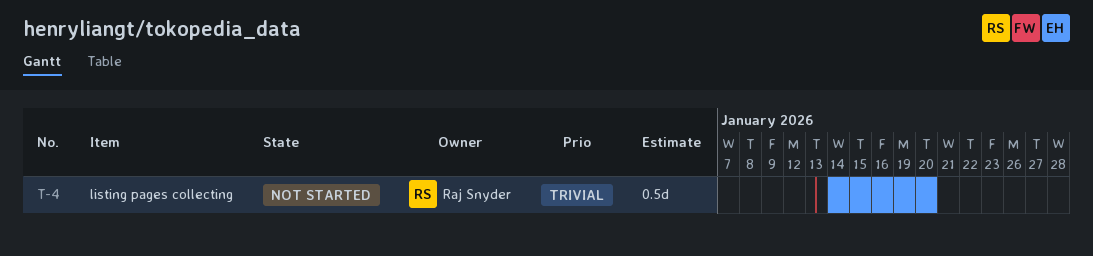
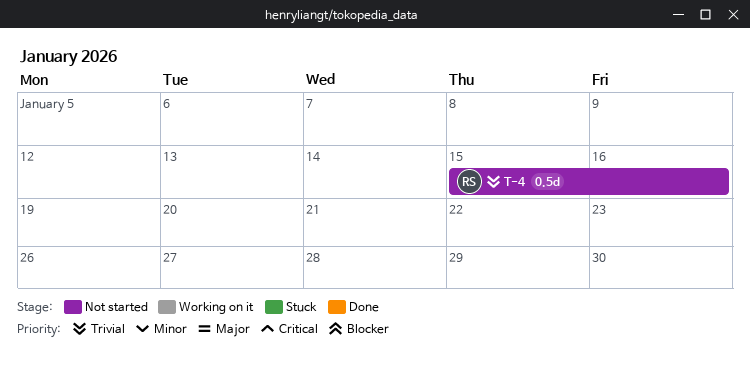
T-4, start: Jan 14 -> Jan 15
T-4, due: Jan 20 -> Jan 16

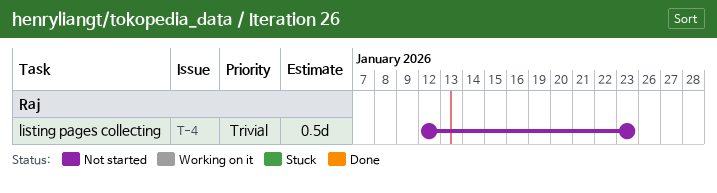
T-4, start: Jan 15 -> Jan 12
T-4, due: Jan 16 -> Jan 23

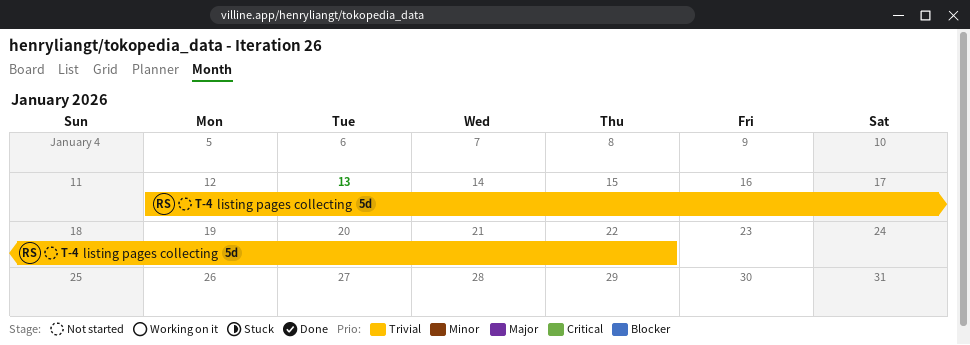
T-4, estimate: 0.5d -> 5d
T-4, due: Jan 23 -> Jan 22

